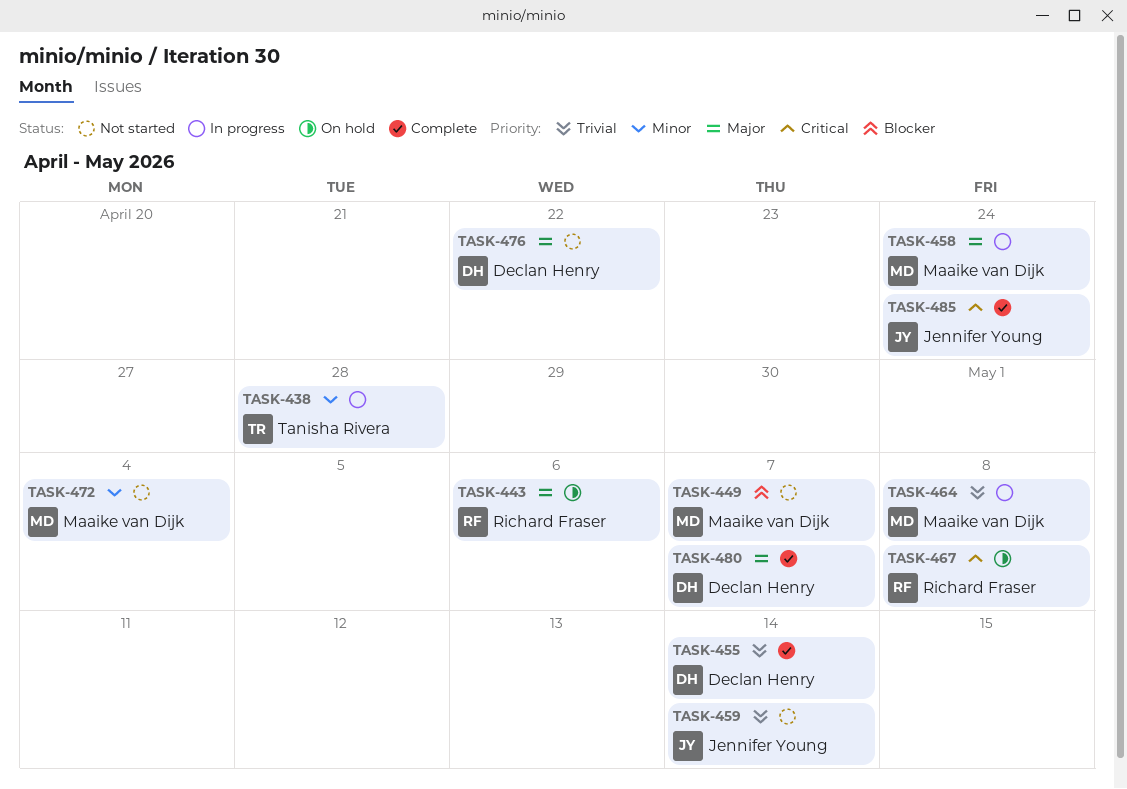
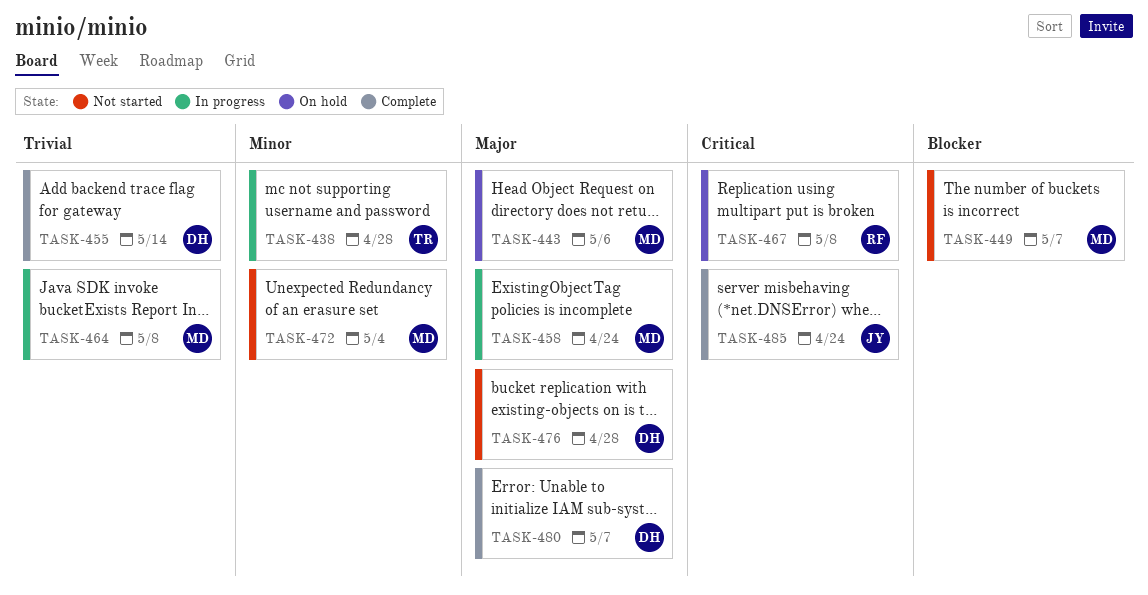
TASK-443, owner: Richard Fraser -> Maaike van Dijk
TASK-459: present -> none
TASK-476, due: Apr 22 -> Apr 28

